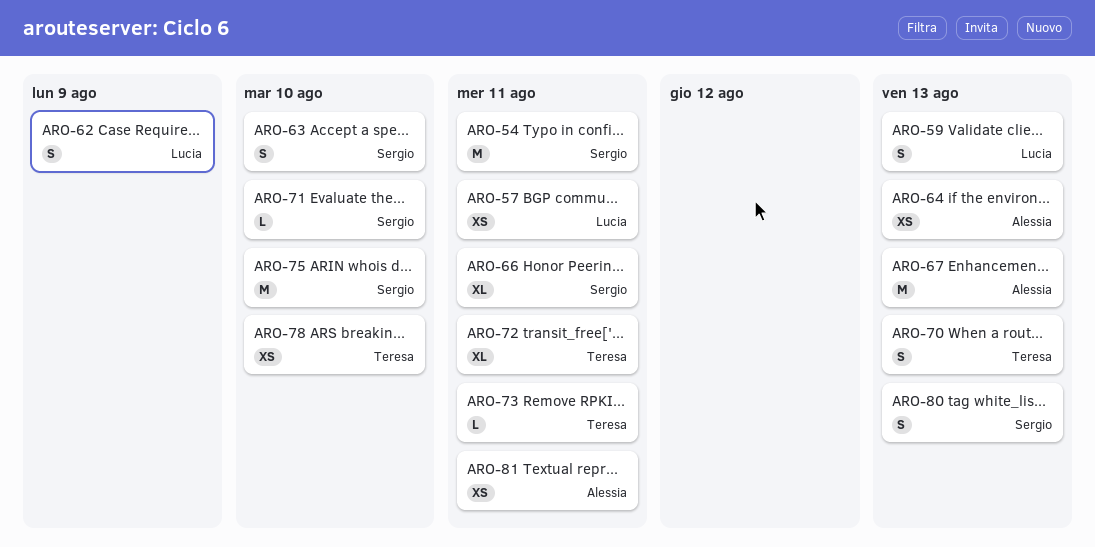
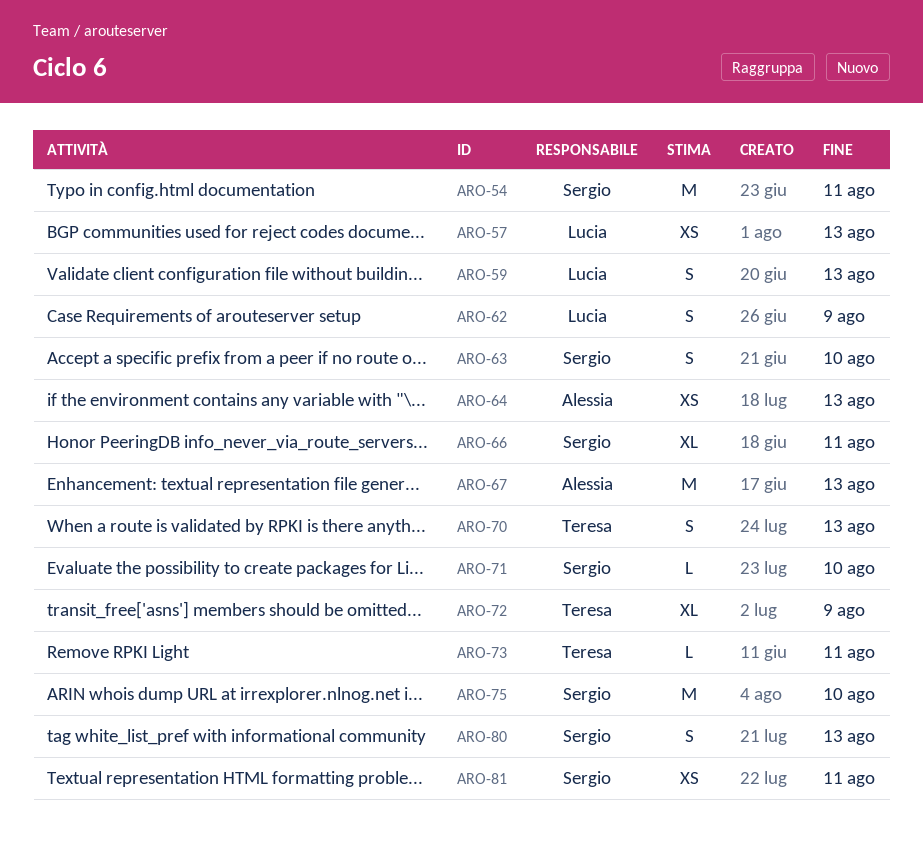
ARO-57, due: Aug 11 -> Aug 13
ARO-72, due: Aug 11 -> Aug 9
ARO-78: present -> none
ARO-81, owner: Alessia -> Sergio

